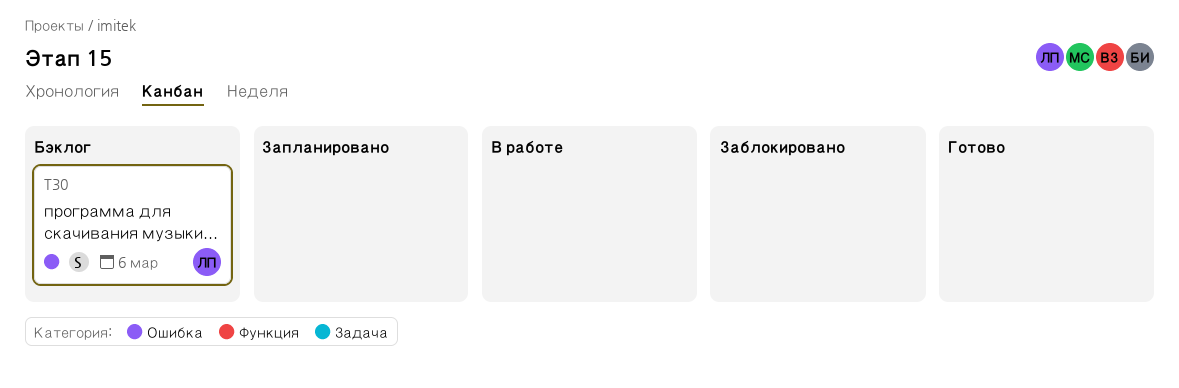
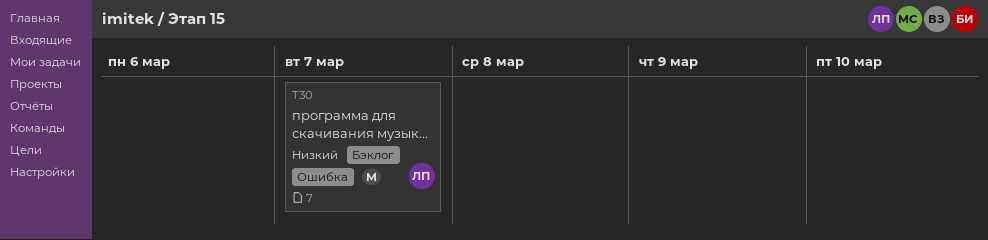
T30, estimate: S -> M
T30, due: Mar 6 -> Mar 7

